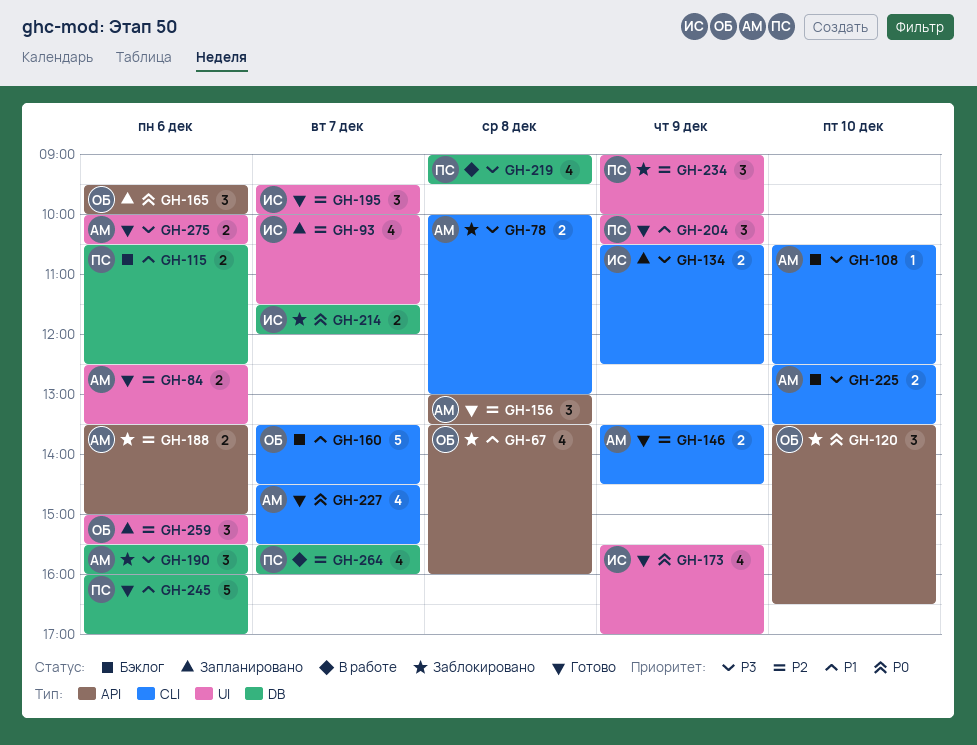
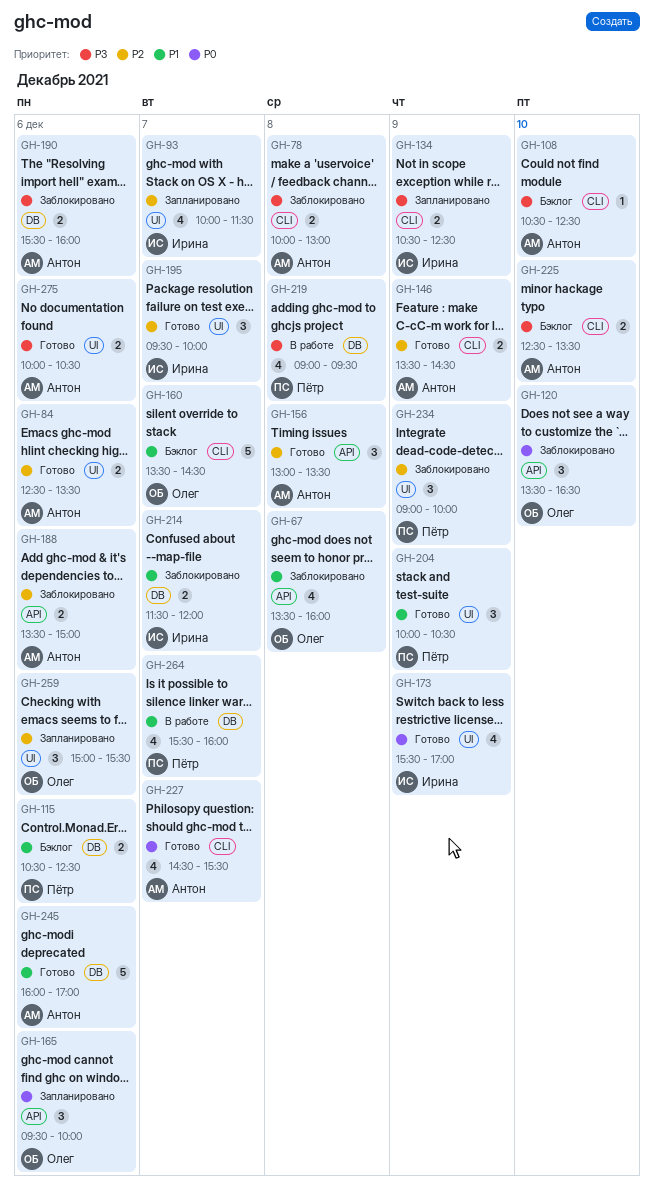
GH-190, estimate: 3 -> 2
GH-214, priority: P0 -> P1
GH-245, owner: Пётр -> Антон
GH-264, priority: P2 -> P1

